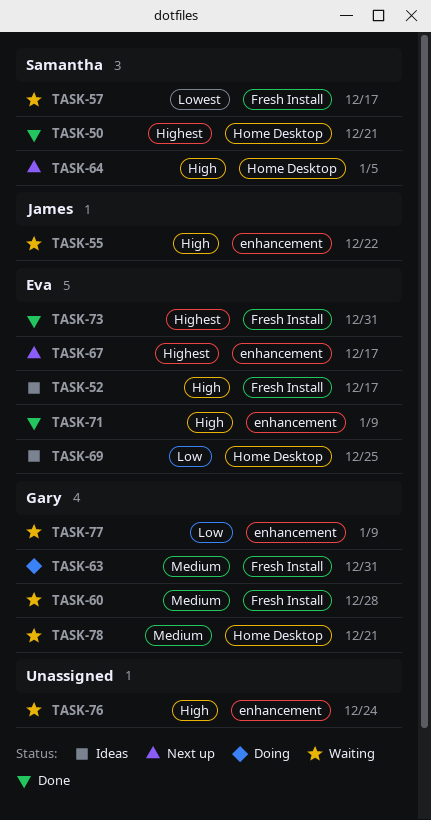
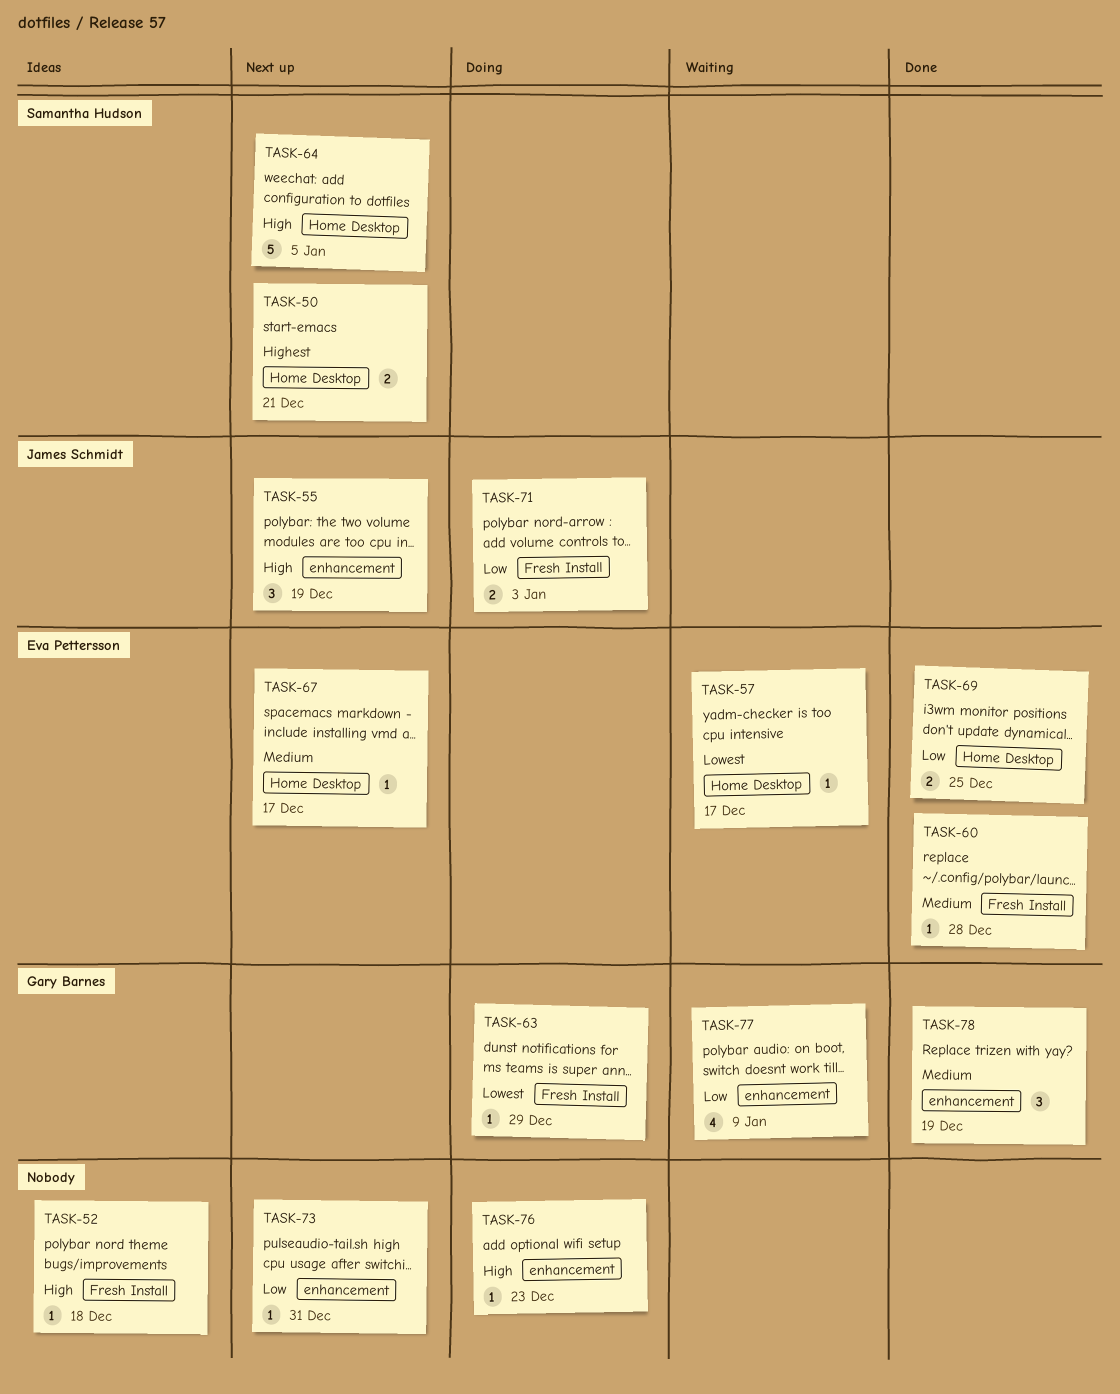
TASK-50, status: Done -> Next up
TASK-52, owner: Eva Pettersson -> none
TASK-52, due: Dec 17 -> Dec 18
TASK-55, status: Waiting -> Next up
TASK-55, due: Dec 22 -> Dec 19
TASK-57, owner: Samantha Hudson -> Eva Pettersson
TASK-57, label: Fresh Install -> Home Desktop
TASK-60, status: Waiting -> Done
TASK-60, owner: Gary Barnes -> Eva Pettersson
TASK-63, priority: Medium -> Lowest
TASK-63, due: Dec 31 -> Dec 29
TASK-67, priority: Highest -> Medium
TASK-67, label: enhancement -> Home Desktop
TASK-69, status: Ideas -> Done
TASK-71, status: Done -> Doing
TASK-71, owner: Eva Pettersson -> James Schmidt
TASK-71, priority: High -> Low
TASK-71, label: enhancement -> Fresh Install
TASK-71, due: Jan 9 -> Jan 3
TASK-73, status: Done -> Next up
TASK-73, owner: Eva Pettersson -> none
TASK-73, priority: Highest -> Low
TASK-73, label: Fresh Install -> enhancement
TASK-76, status: Waiting -> Doing
TASK-76, due: Dec 24 -> Dec 23
TASK-78, status: Waiting -> Done
TASK-78, label: Home Desktop -> enhancement
TASK-78, due: Dec 21 -> Dec 19

